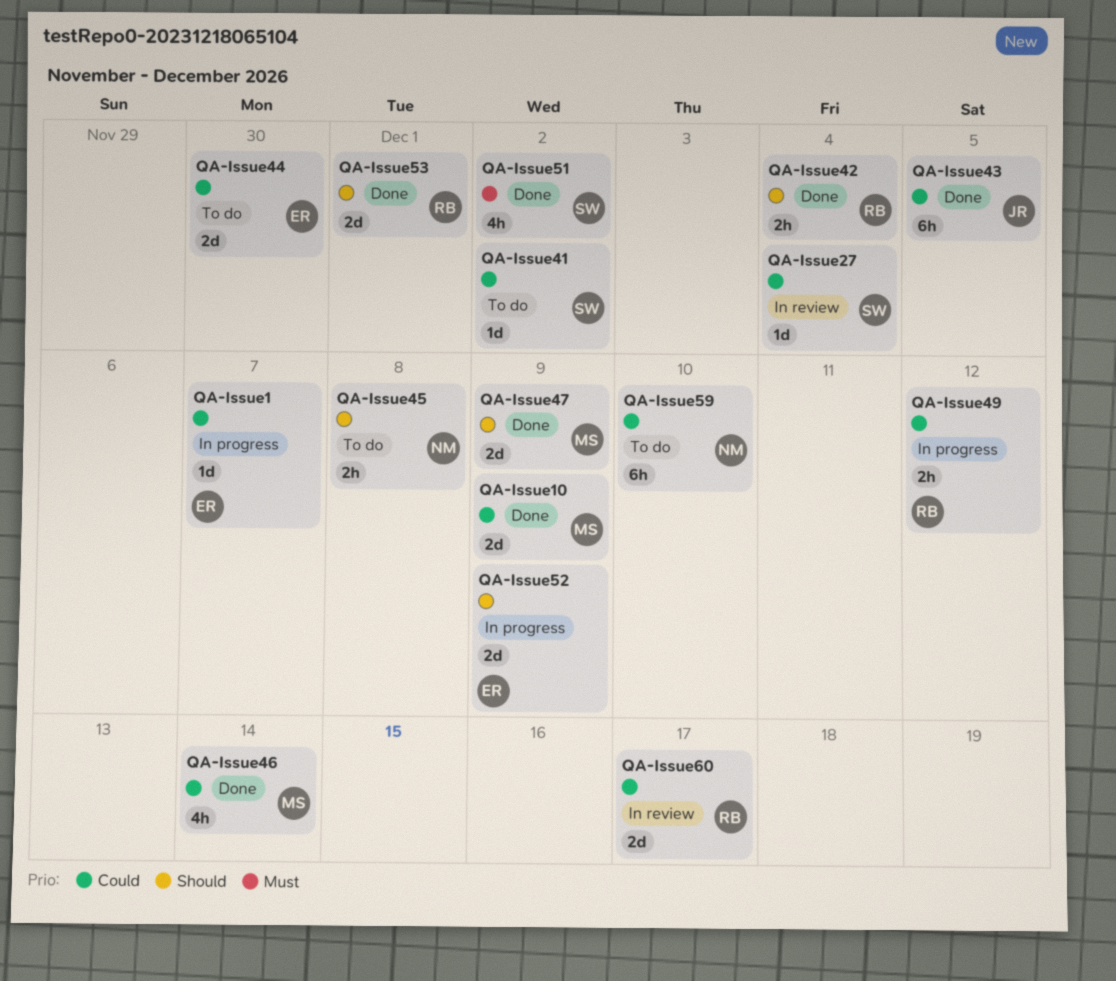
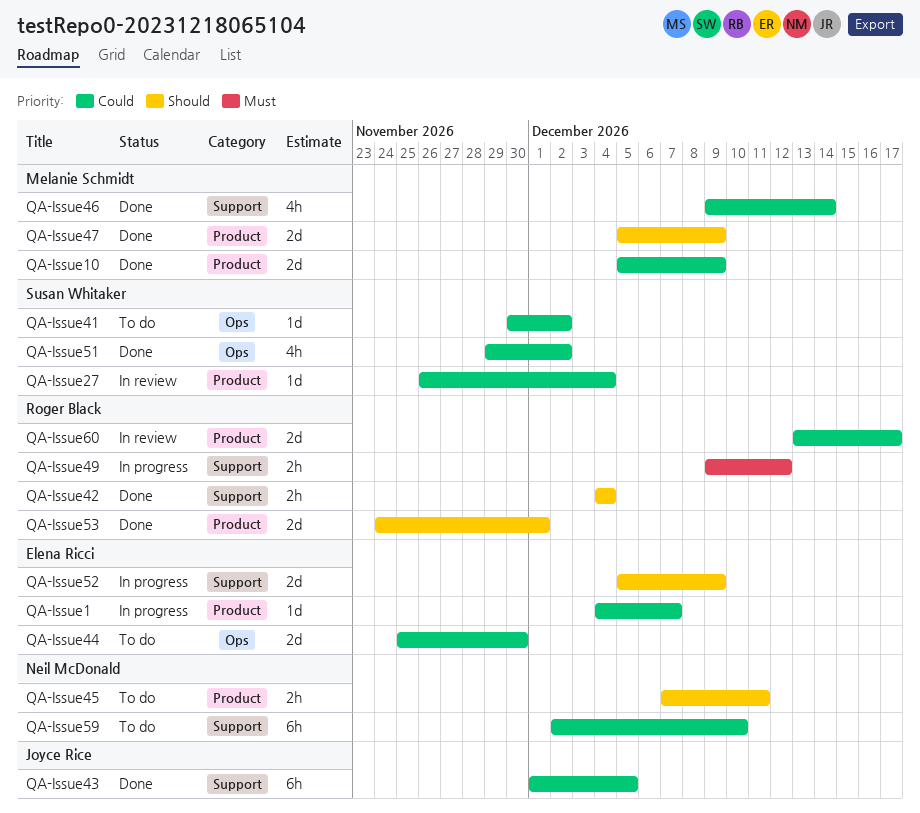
QA-Issue45, due: Dec 8 -> Dec 11
QA-Issue49, priority: Could -> Must
QA-Issue51, priority: Must -> Could

